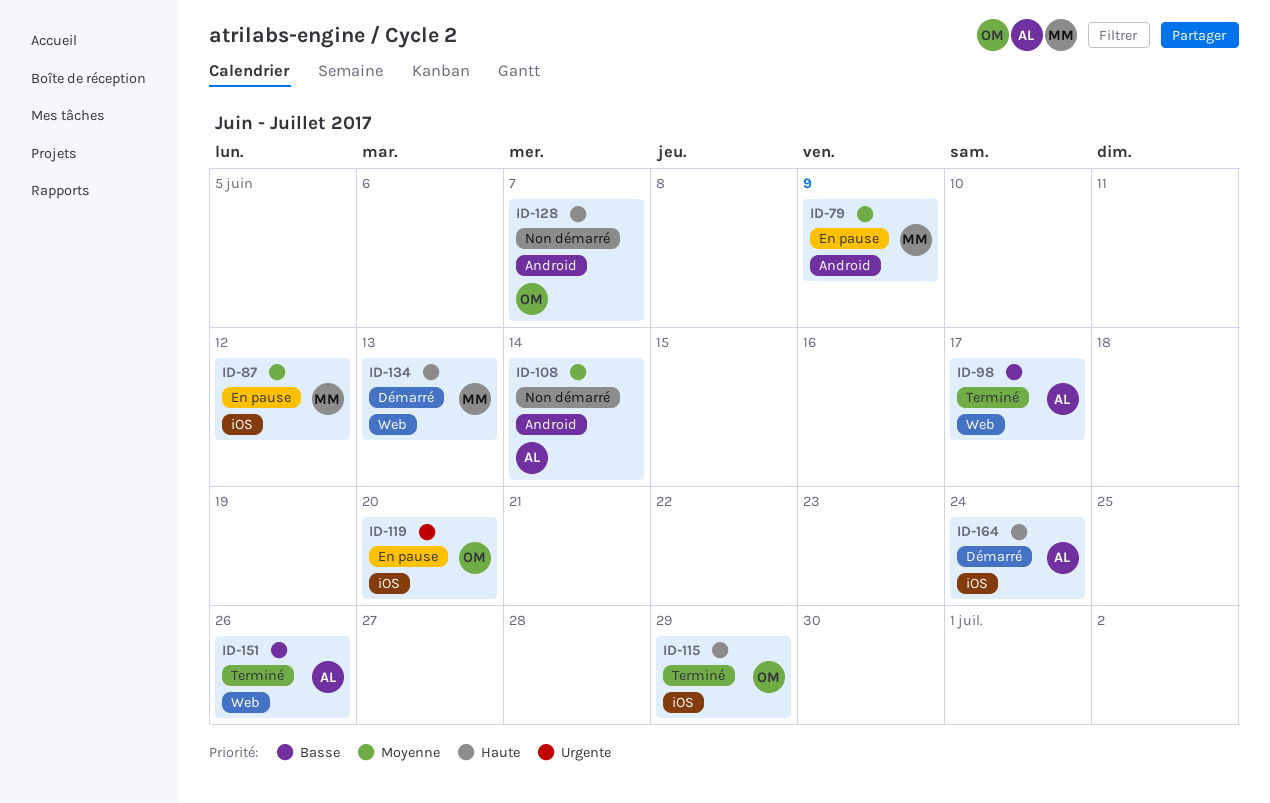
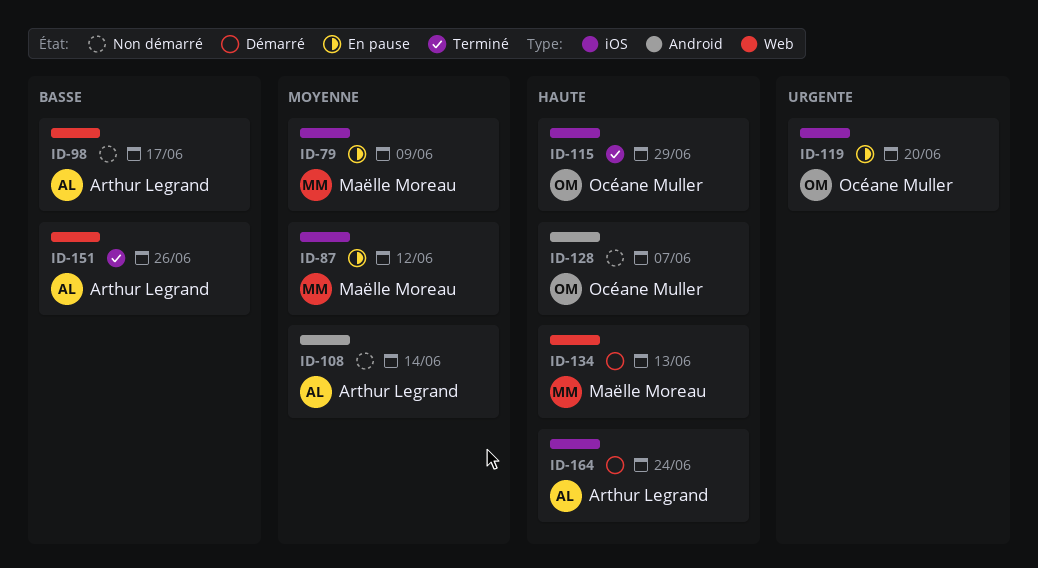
ID-79, label: Android -> iOS
ID-98, status: Terminé -> Non démarré

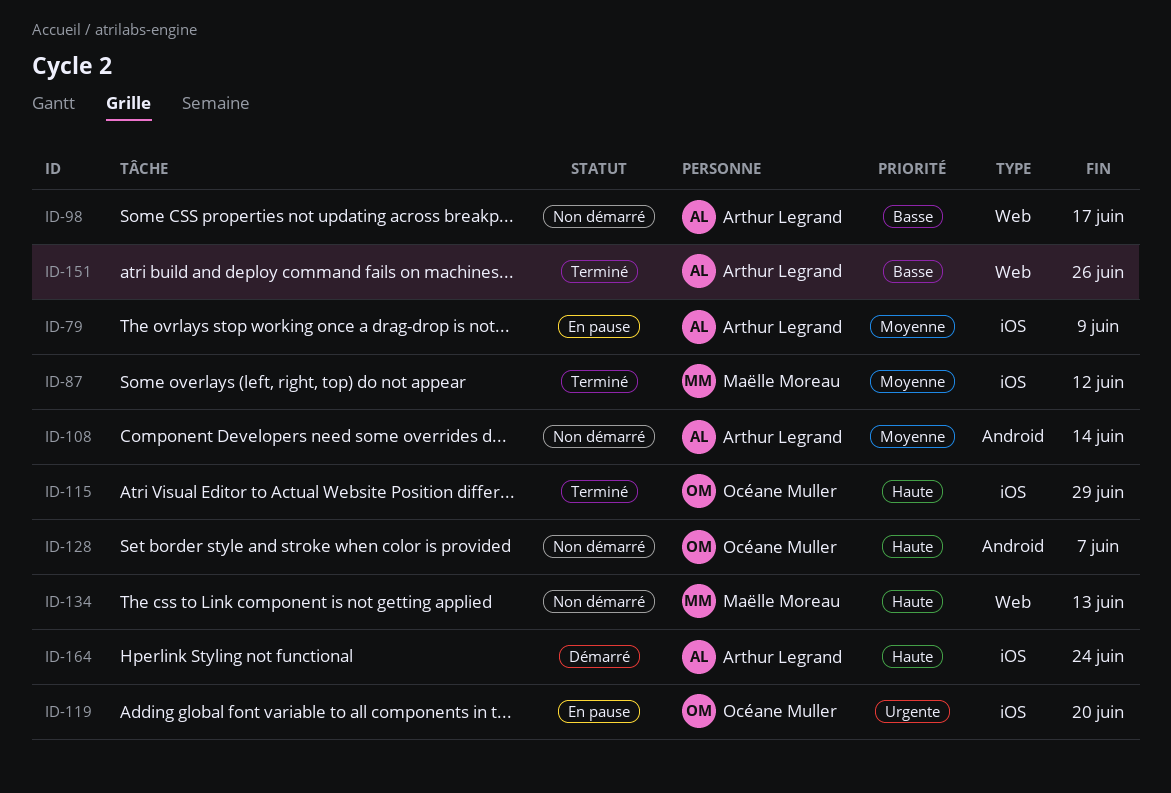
ID-79, owner: Maëlle Moreau -> Arthur Legrand
ID-87, status: En pause -> Terminé
ID-134, status: Démarré -> Non démarré

